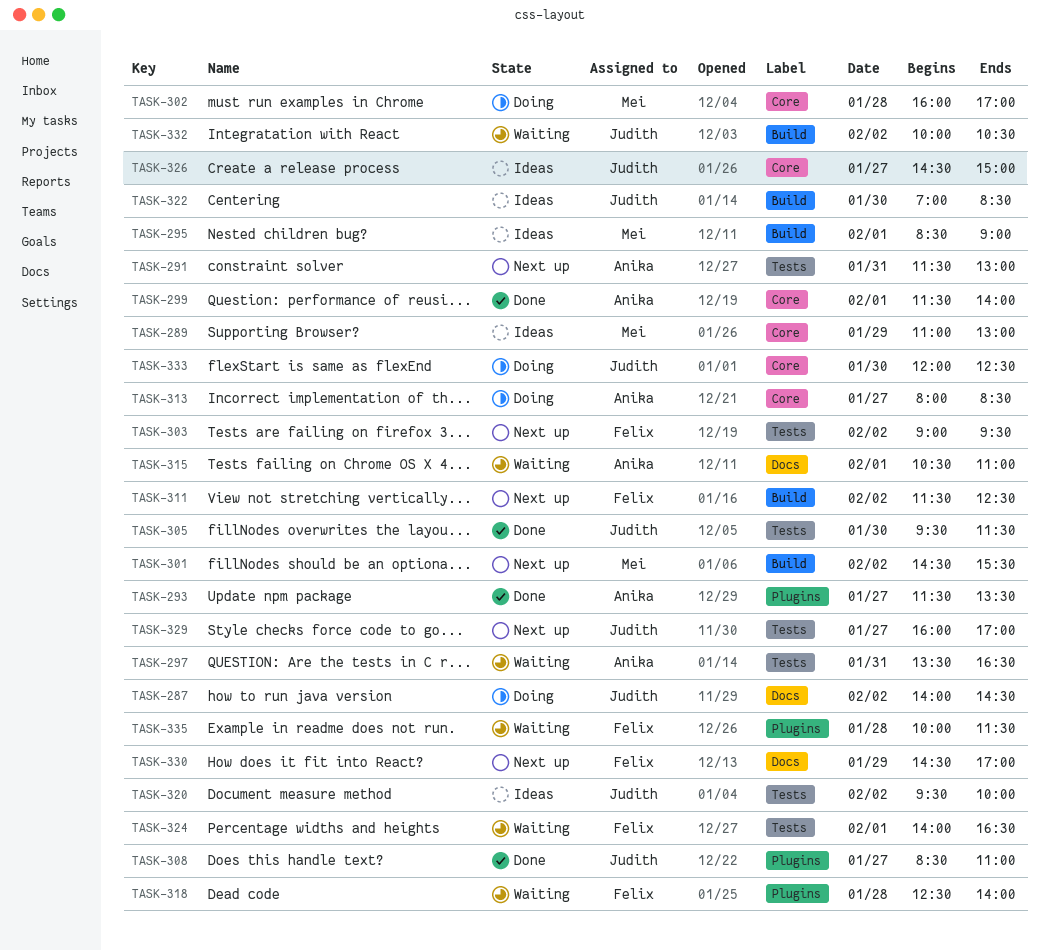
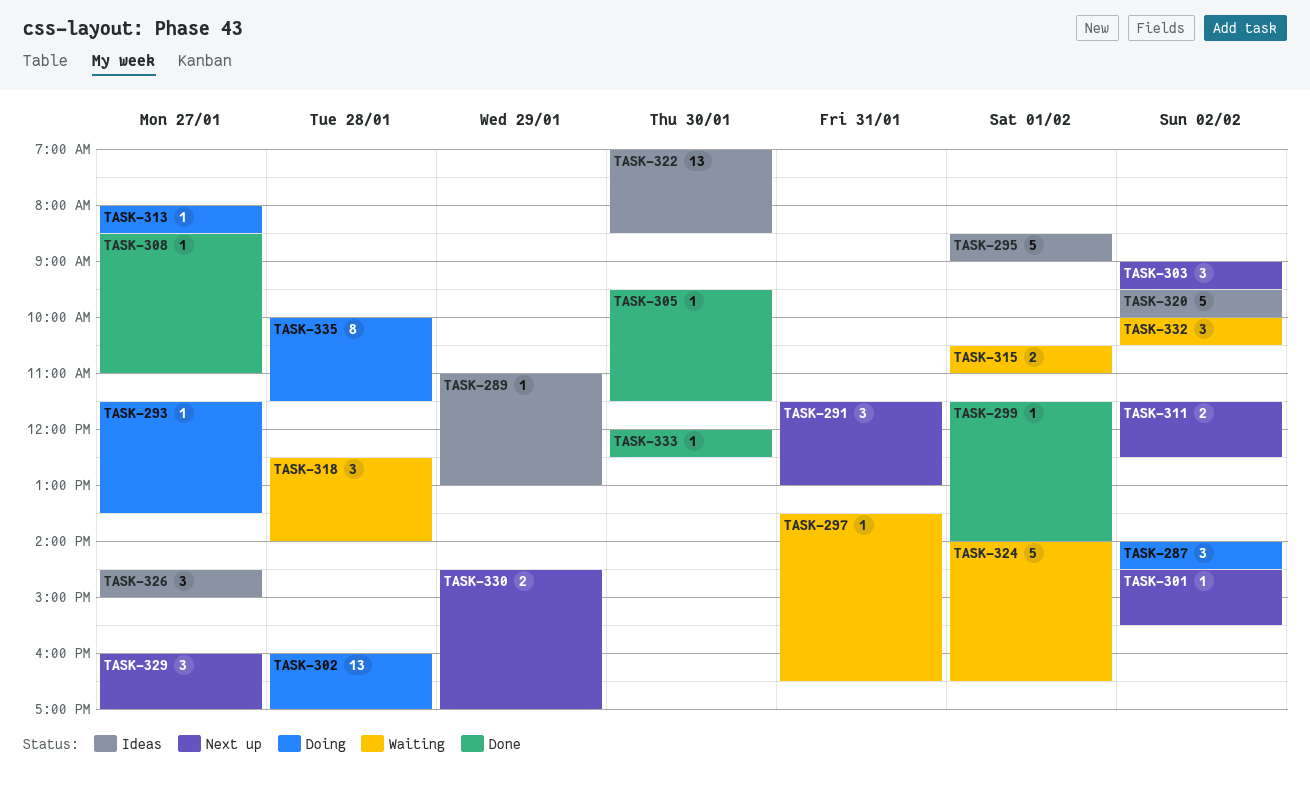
TASK-293, status: Done -> Doing
TASK-333, status: Doing -> Done
TASK-335, status: Waiting -> Doing

